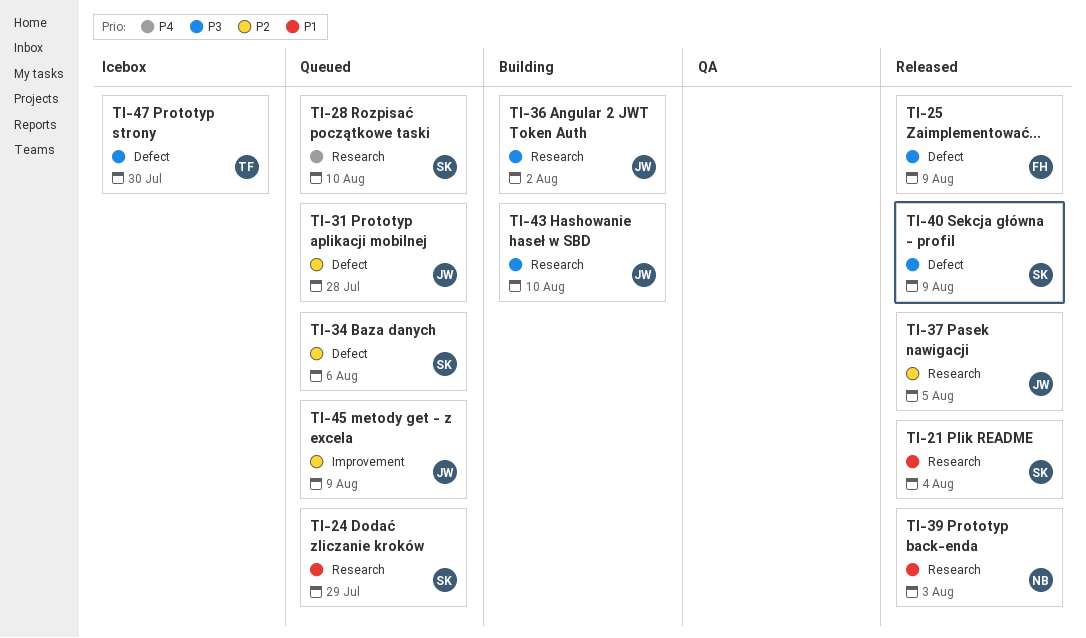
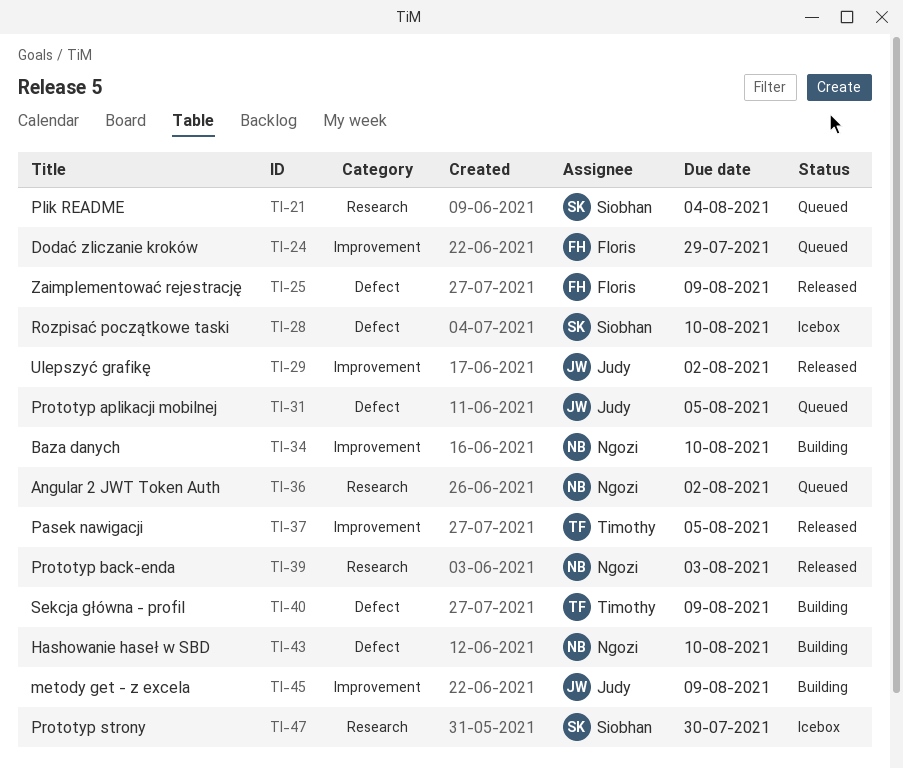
TI-21, status: Released -> Queued
TI-24, owner: Siobhan -> Floris
TI-24, label: Research -> Improvement
TI-28, status: Queued -> Icebox
TI-28, label: Research -> Defect
TI-29: none -> present
TI-31, due: Jul 28 -> Aug 5
TI-34, status: Queued -> Building
TI-34, owner: Siobhan -> Ngozi
TI-34, label: Defect -> Improvement
TI-34, due: Aug 6 -> Aug 10
TI-36, status: Building -> Queued
TI-36, owner: Judy -> Ngozi
TI-37, owner: Judy -> Timothy
TI-37, label: Research -> Improvement
TI-40, status: Released -> Building
TI-40, owner: Siobhan -> Timothy
TI-43, owner: Judy -> Ngozi
TI-43, label: Research -> Defect
TI-45, status: Queued -> Building
TI-47, owner: Timothy -> Siobhan
TI-47, label: Defect -> Research

